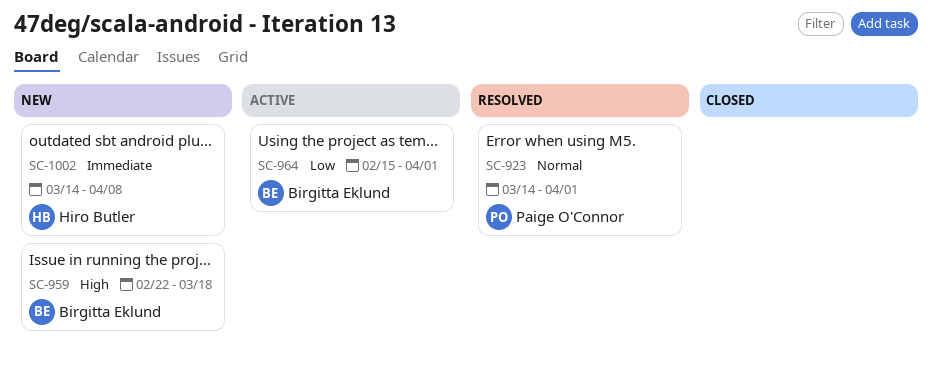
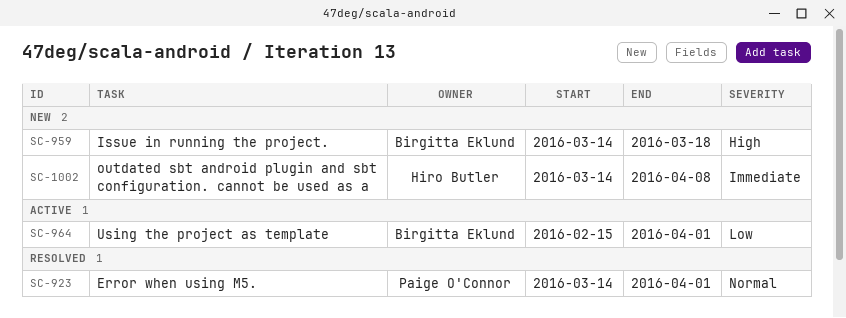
SC-959, start: Feb 22 -> Mar 14

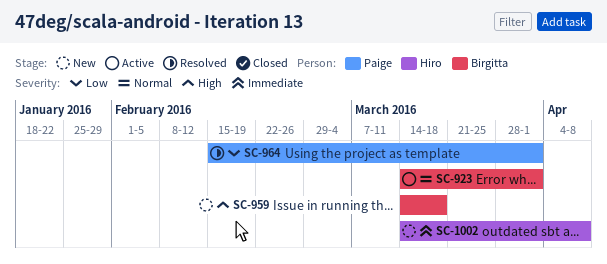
SC-923, status: Resolved -> Active
SC-923, owner: Paige O'Connor -> Birgitta Eklund
SC-964, status: Active -> Resolved
SC-964, owner: Birgitta Eklund -> Paige O'Connor

